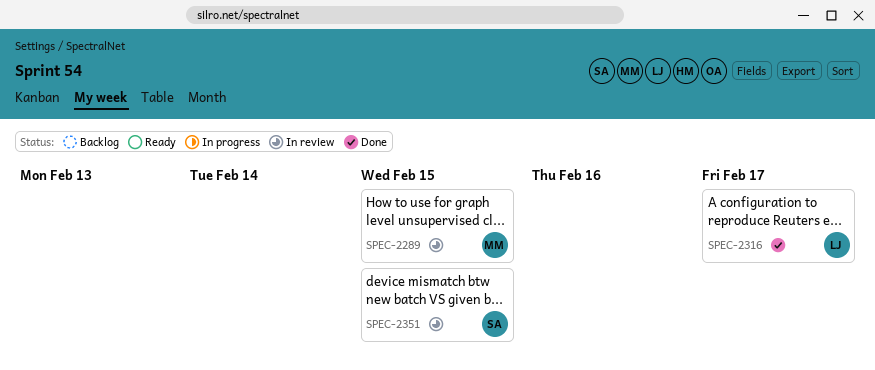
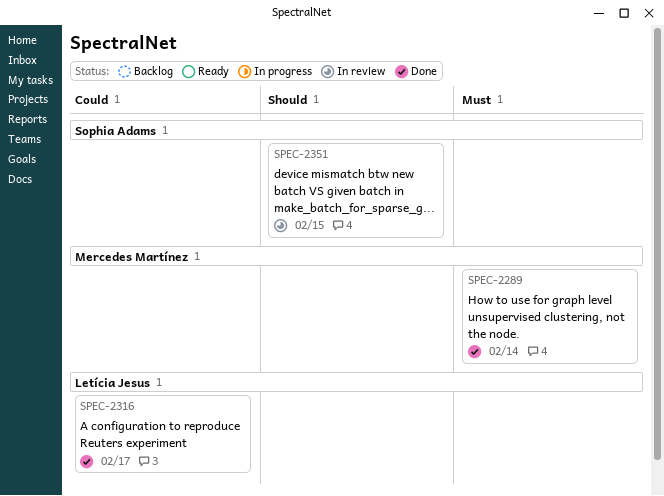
SPEC-2289, status: In review -> Done
SPEC-2289, due: Feb 15 -> Feb 14

